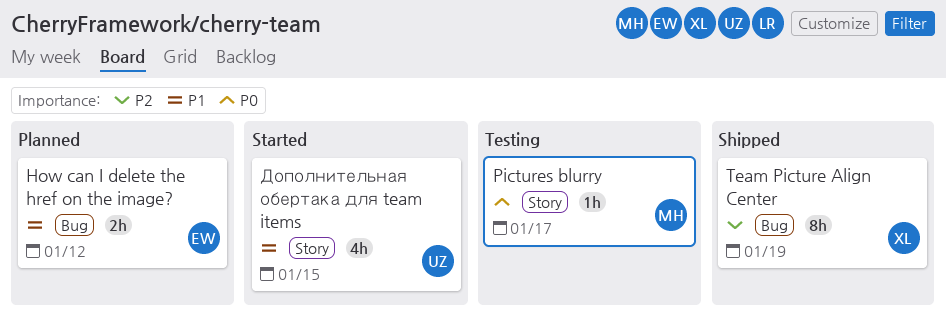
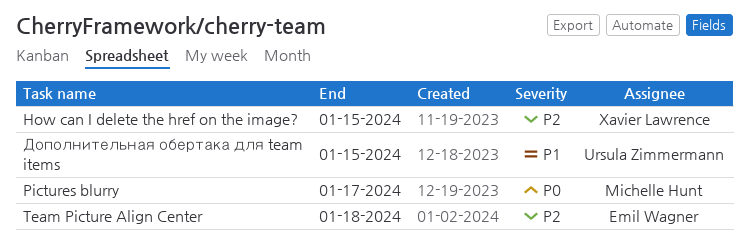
How can I delete the href on the image?, owner: Emil Wagner -> Xavier Lawrence
How can I delete the href on the image?, priority: P1 -> P2
How can I delete the href on the image?, due: Jan 12 -> Jan 15
Team Picture Align Center, owner: Xavier Lawrence -> Emil Wagner
Team Picture Align Center, due: Jan 19 -> Jan 18

